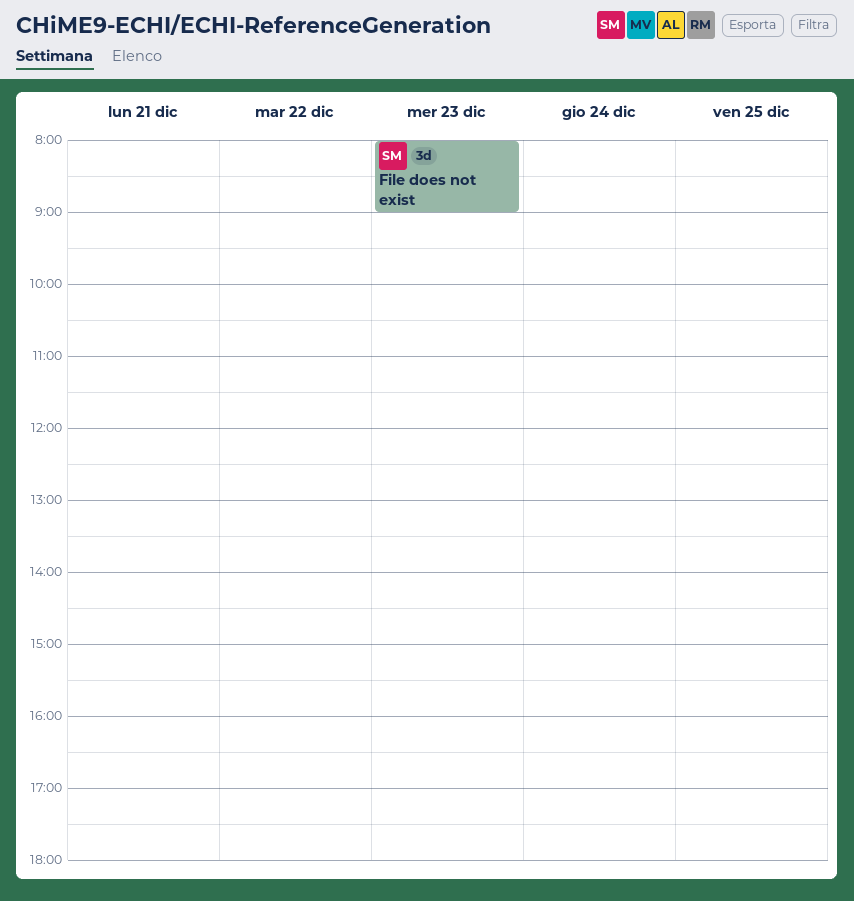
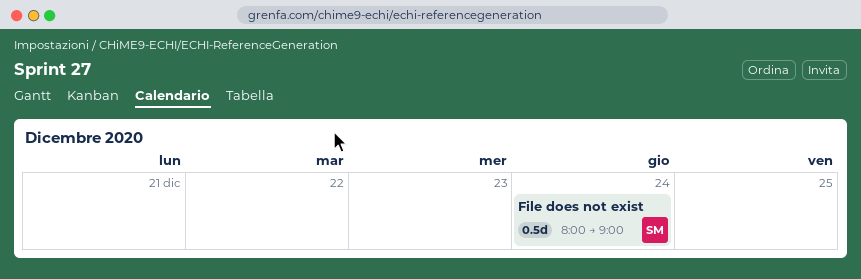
File does not exist, estimate: 3d -> 0.5d
File does not exist, day: Dec 23 -> Dec 24

